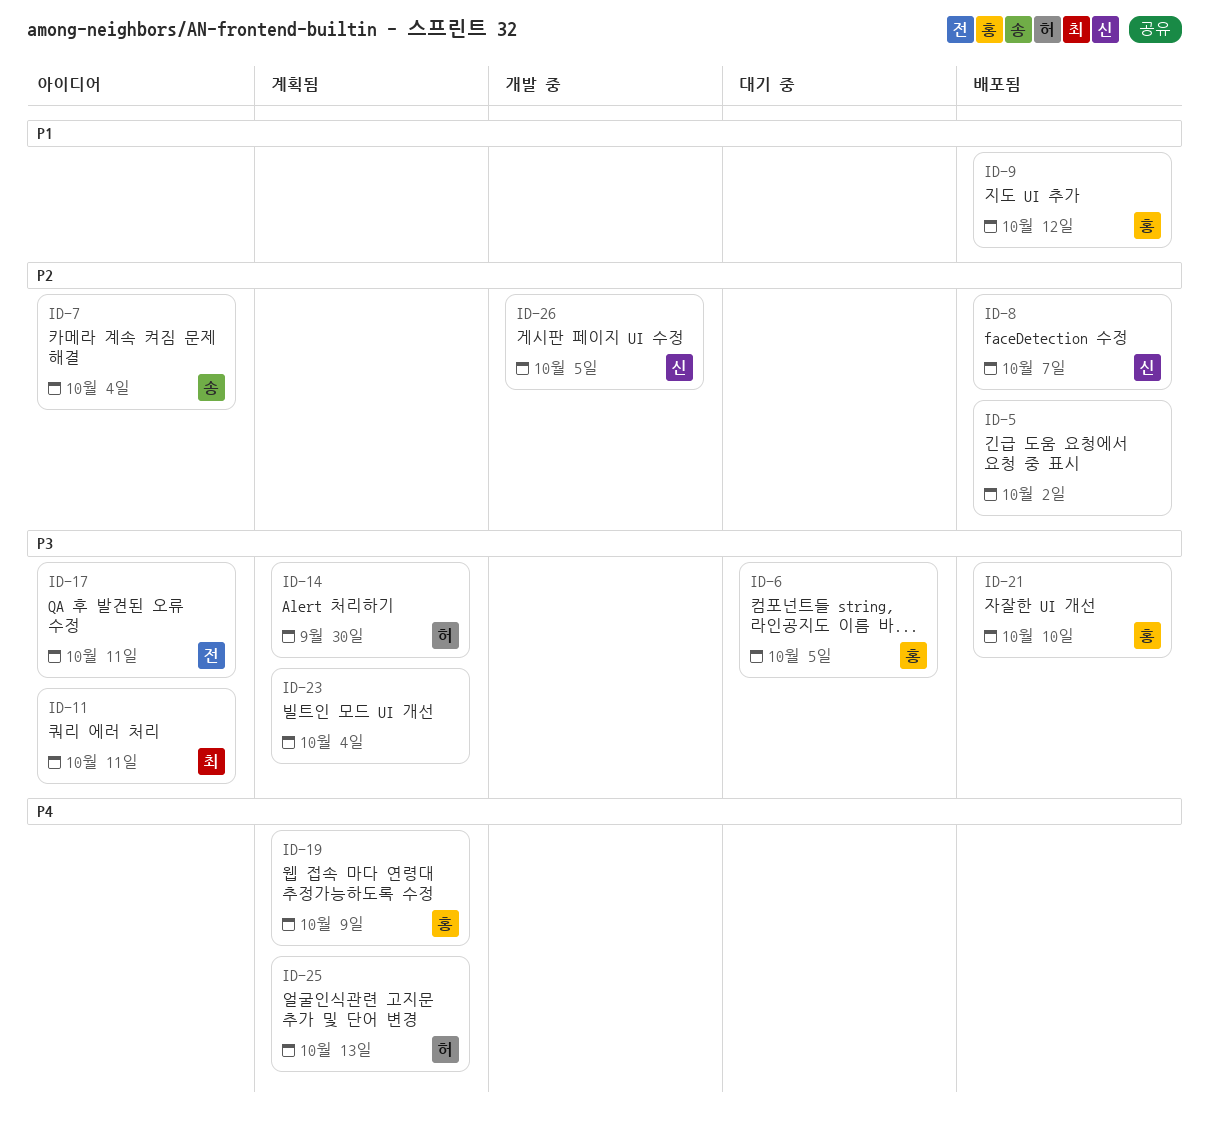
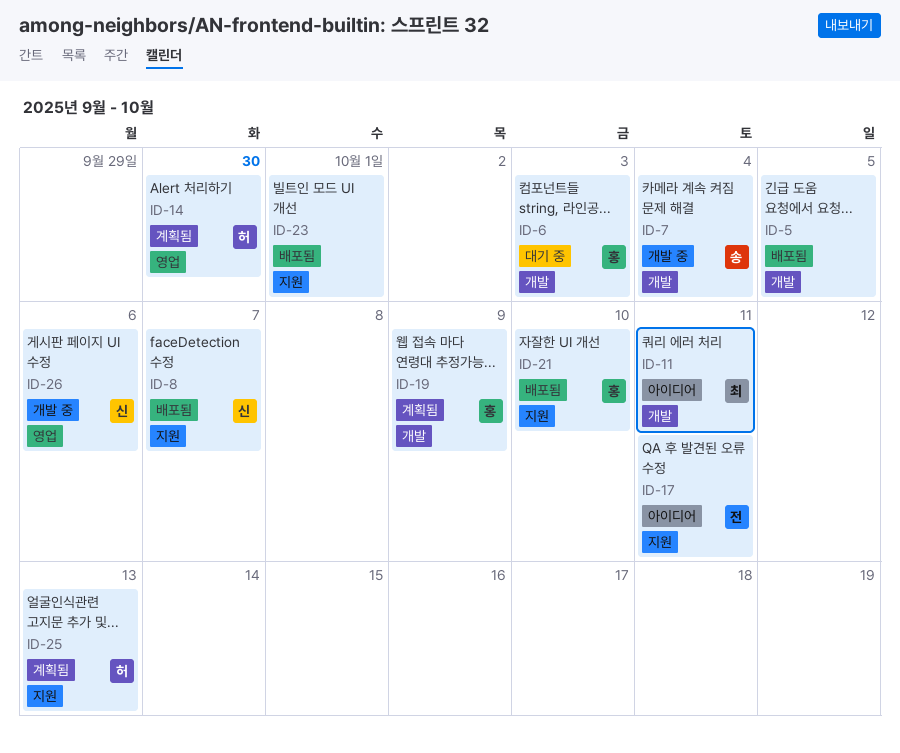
ID-5, due: Oct 2 -> Oct 5
ID-6, due: Oct 5 -> Oct 3
ID-7, status: 아이디어 -> 개발 중
ID-9: present -> none
ID-23, status: 계획됨 -> 배포됨
ID-23, due: Oct 4 -> Oct 1
ID-26, due: Oct 5 -> Oct 6

